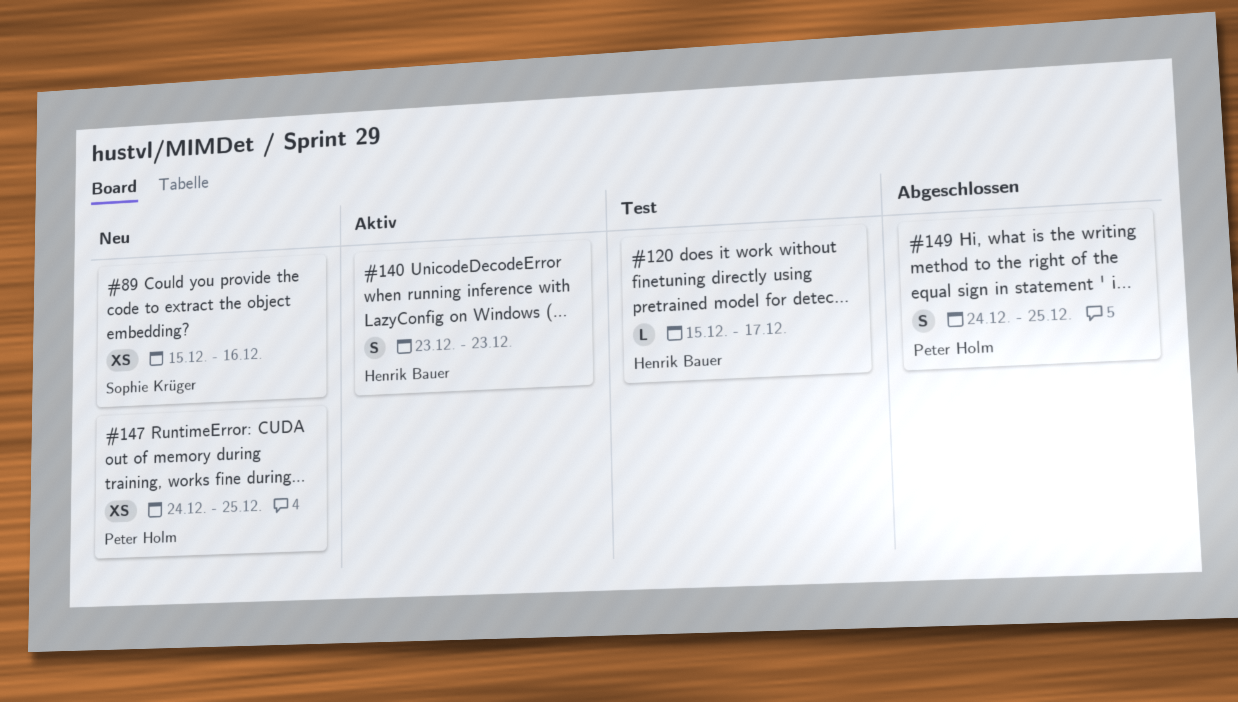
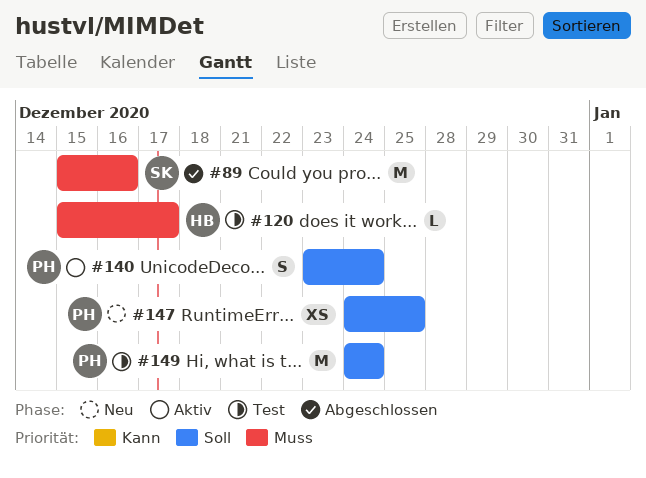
#89, status: Neu -> Abgeschlossen
#89, estimate: XS -> M
#140, owner: Henrik Bauer -> Peter Holm
#140, due: Dec 23 -> Dec 24
#149, status: Abgeschlossen -> Test
#149, estimate: S -> M
#149, due: Dec 25 -> Dec 24

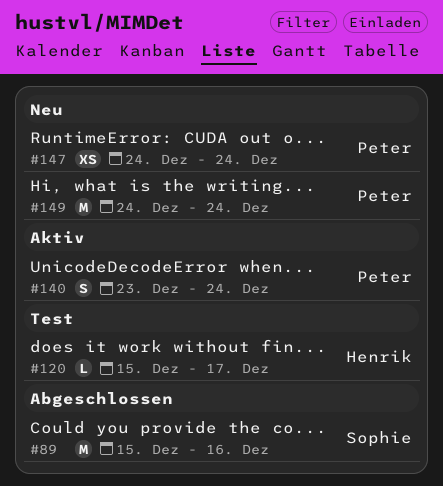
#147, due: Dec 25 -> Dec 24
#149, status: Test -> Neu

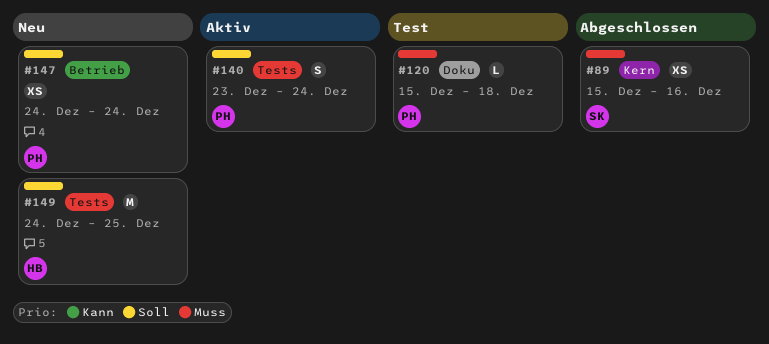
#89, estimate: M -> XS
#120, owner: Henrik -> Peter
#120, due: Dec 17 -> Dec 18
#149, owner: Peter -> Henrik
#149, due: Dec 24 -> Dec 25

